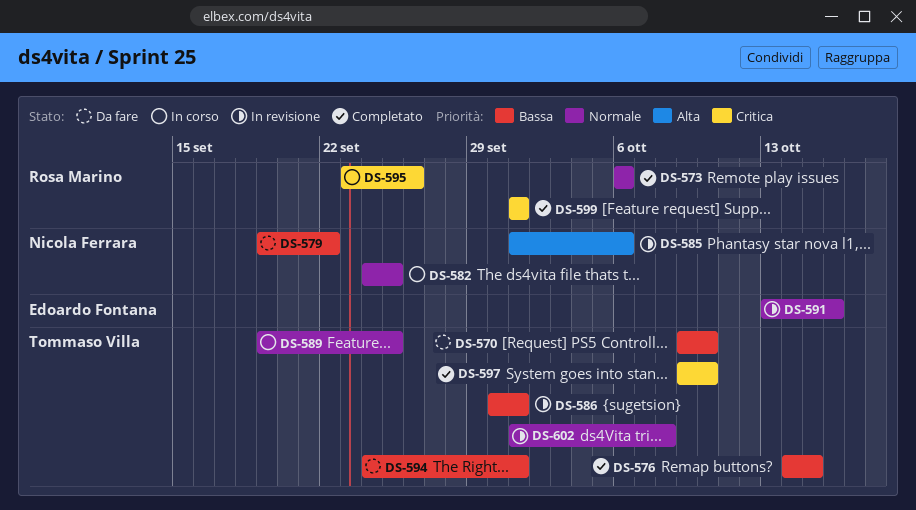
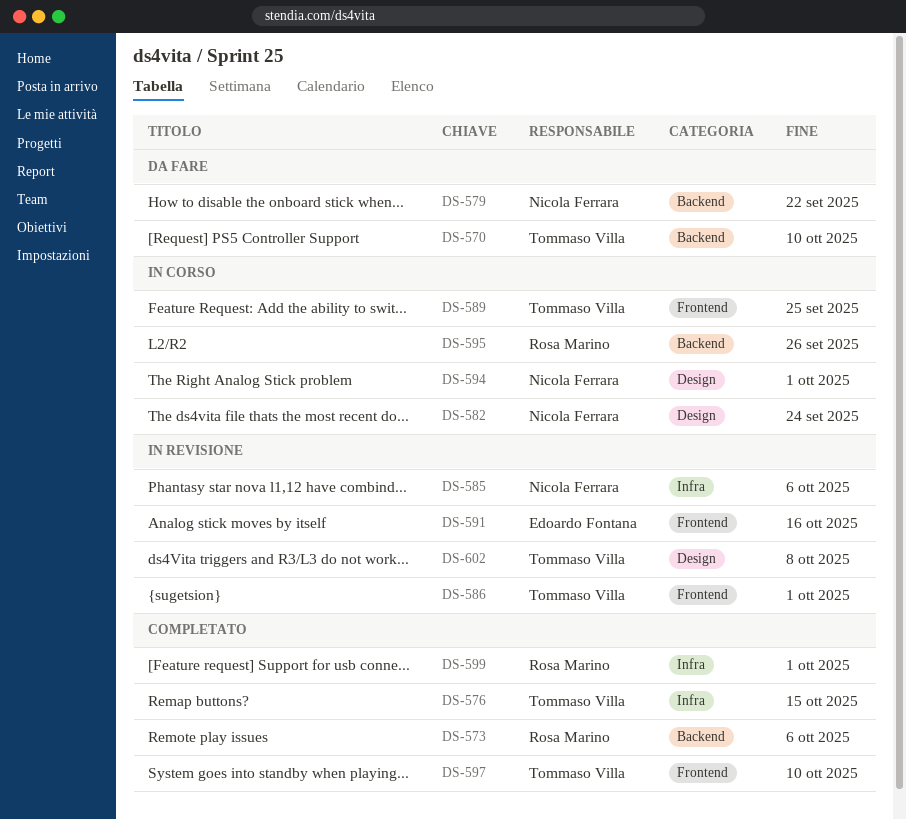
DS-582, due: Sep 25 -> Sep 24
DS-594, status: Da fare -> In corso
DS-594, owner: Tommaso Villa -> Nicola Ferrara

